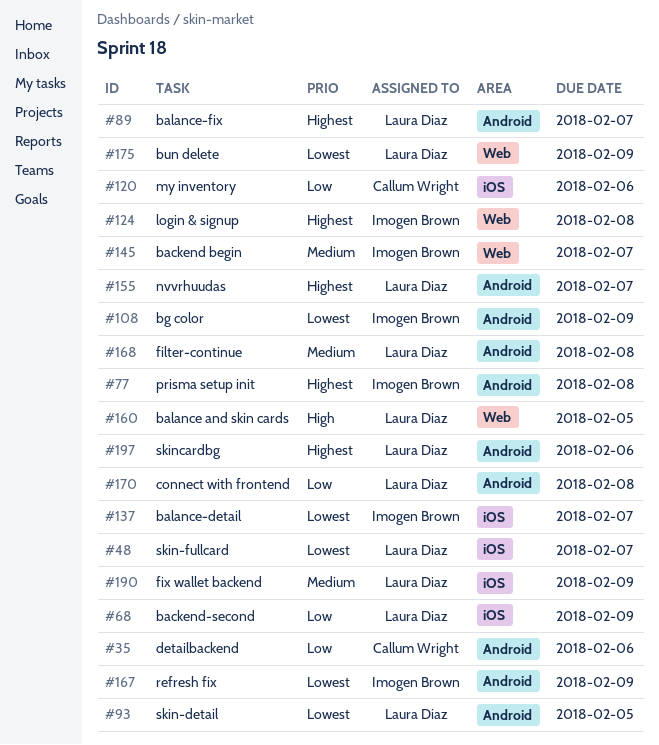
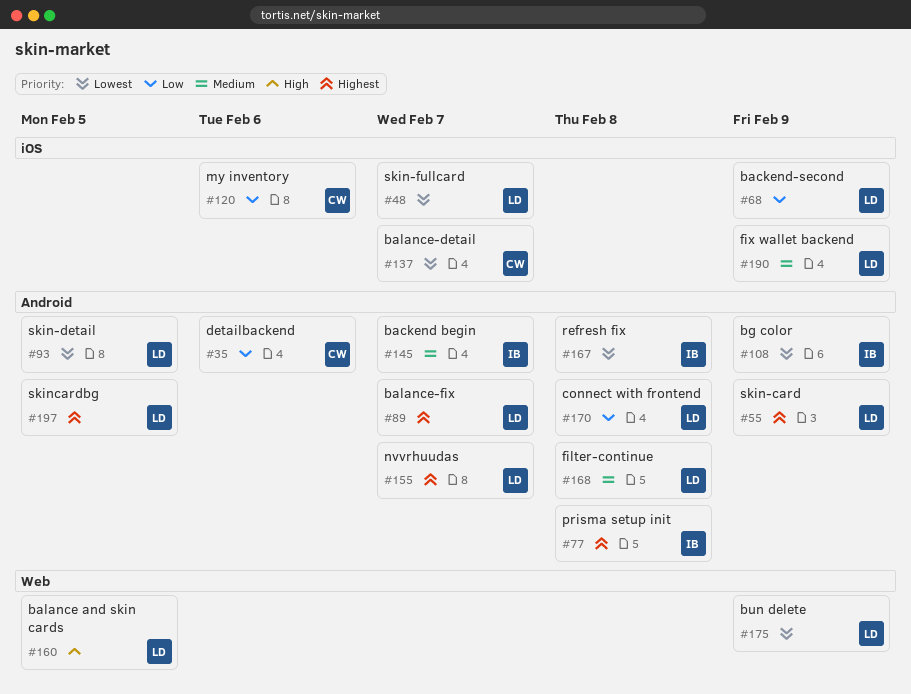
#55: none -> present
#124: present -> none
#137, owner: Imogen Brown -> Callum Wright
#145, label: Web -> Android
#167, due: Feb 9 -> Feb 8
#197, due: Feb 6 -> Feb 5

